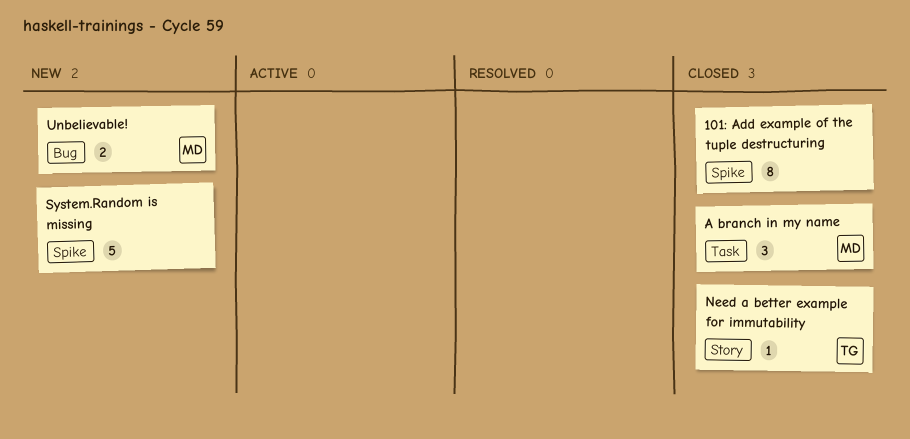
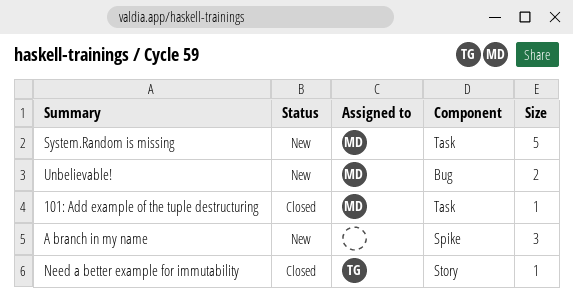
101: Add example of the tuple destructuring, owner: none -> MD
101: Add example of the tuple destructuring, label: Spike -> Task
101: Add example of the tuple destructuring, estimate: 8 -> 1
A branch in my name, status: Closed -> New
A branch in my name, owner: MD -> none
A branch in my name, label: Task -> Spike
System.Random is missing, owner: none -> MD
System.Random is missing, label: Spike -> Task

